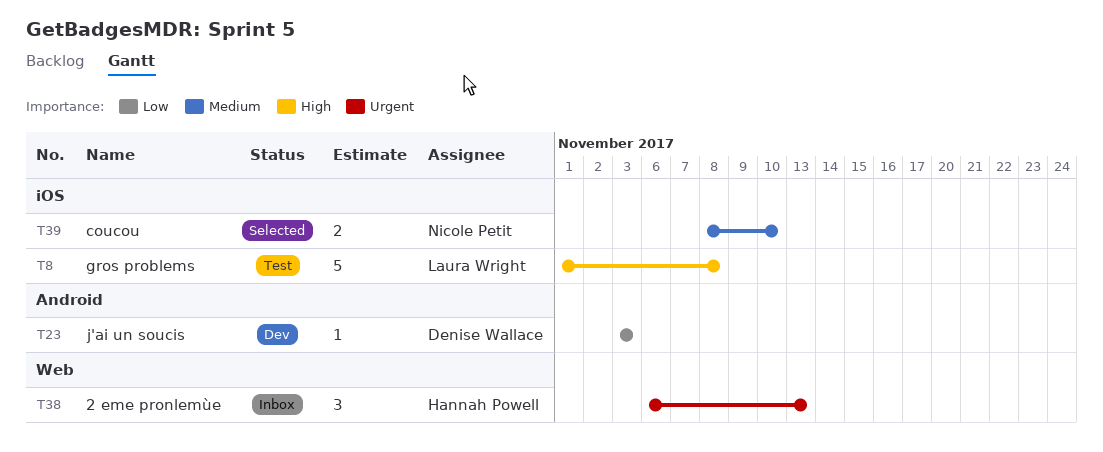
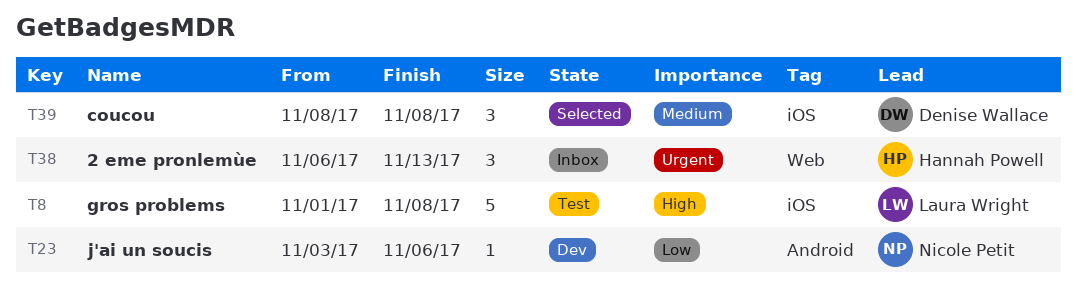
T23, owner: Denise Wallace -> Nicole Petit
T23, due: Nov 3 -> Nov 6
T39, owner: Nicole Petit -> Denise Wallace
T39, estimate: 2 -> 3
T39, due: Nov 10 -> Nov 8

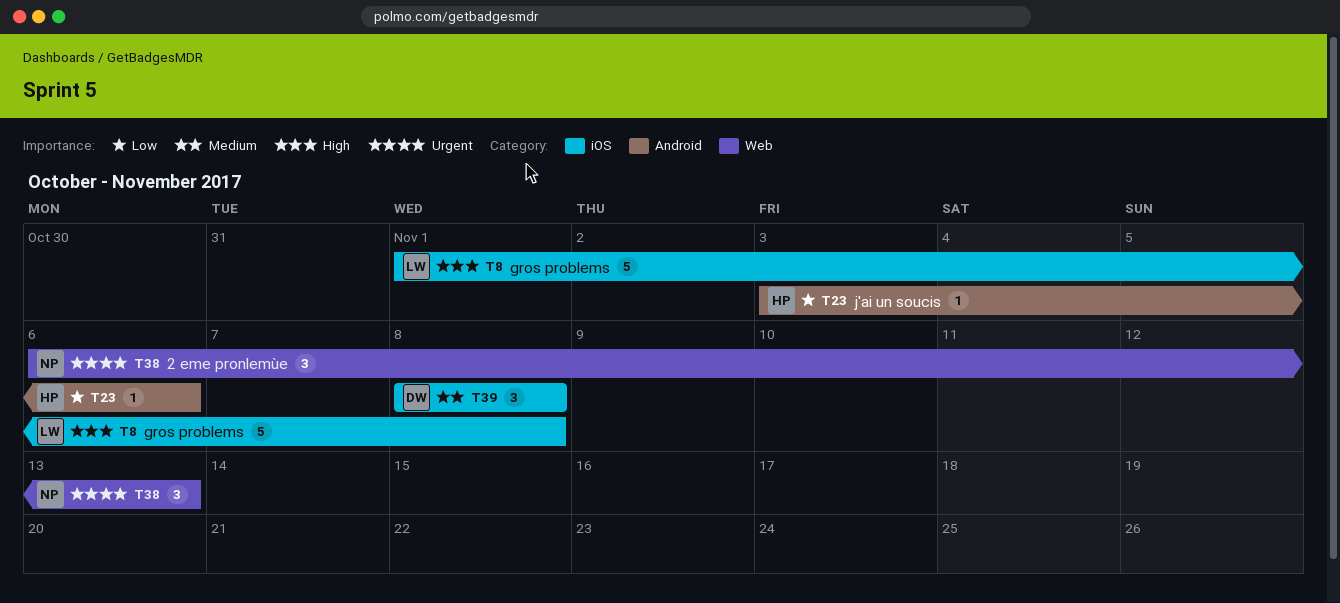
T23, owner: Nicole Petit -> Hannah Powell
T38, owner: Hannah Powell -> Nicole Petit

